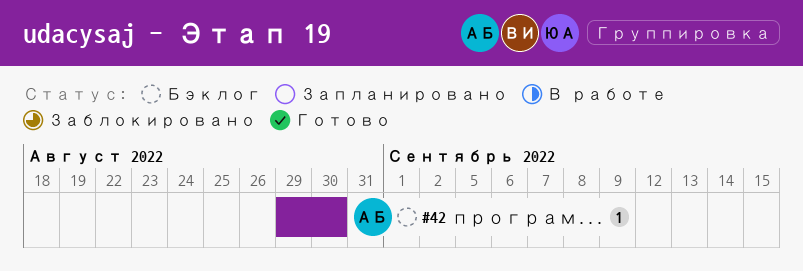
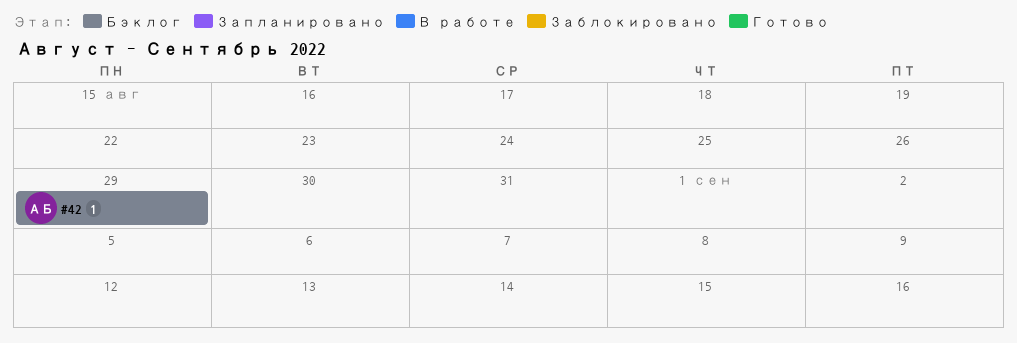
#42, due: Aug 30 -> Aug 29

